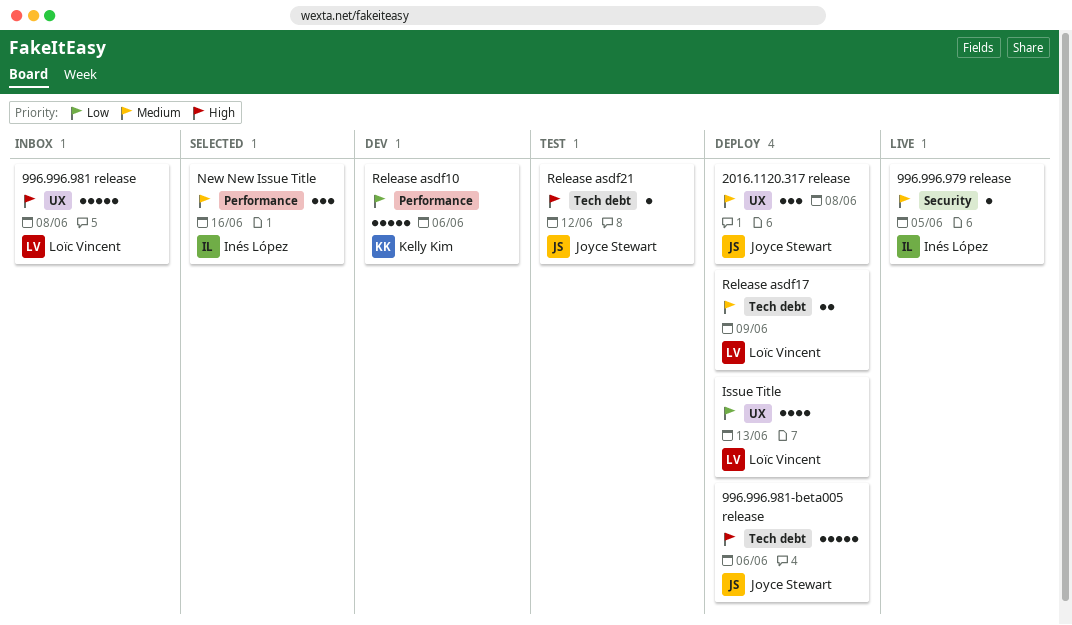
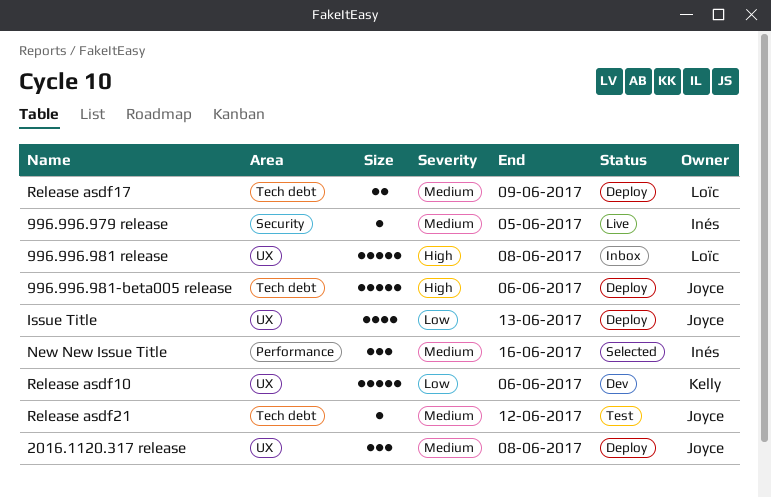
Issue Title, owner: Loïc Vincent -> Joyce Stewart
Release asdf10, label: Performance -> UX
Release asdf21, priority: High -> Medium

